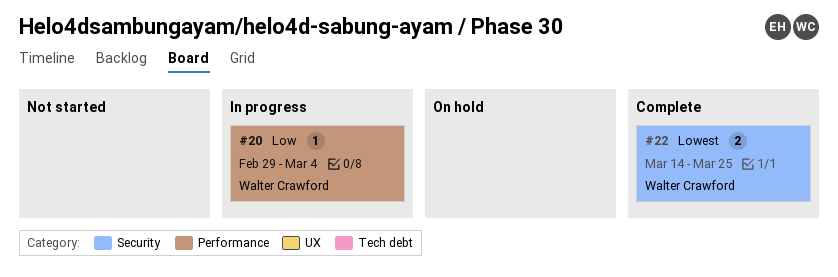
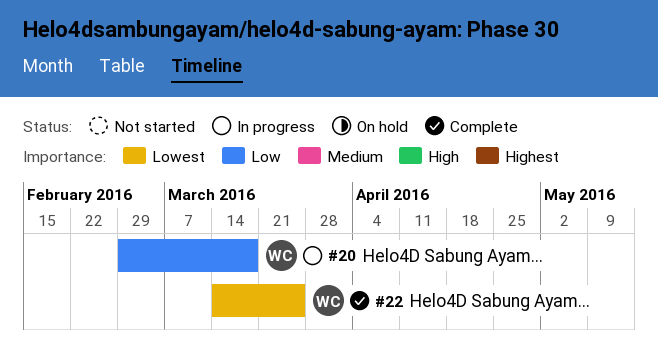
#20, due: Mar 4 -> Mar 18

